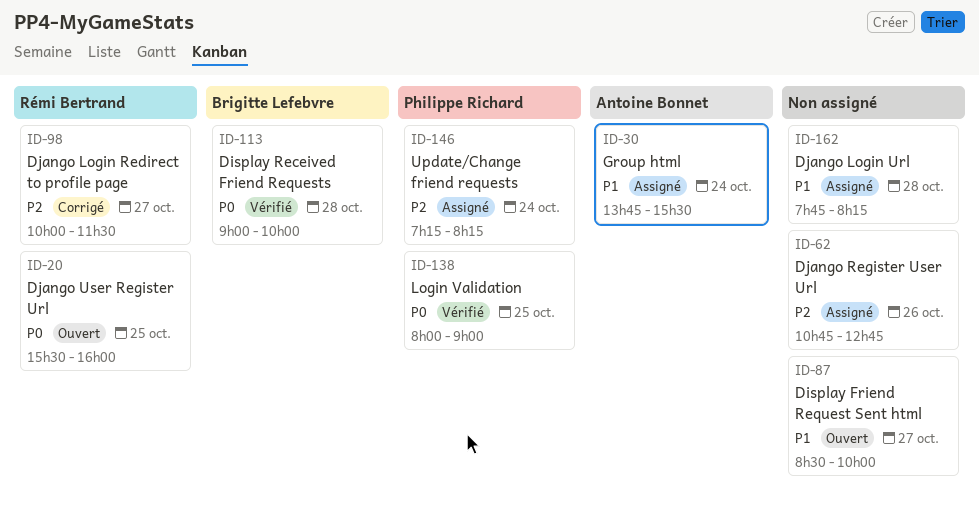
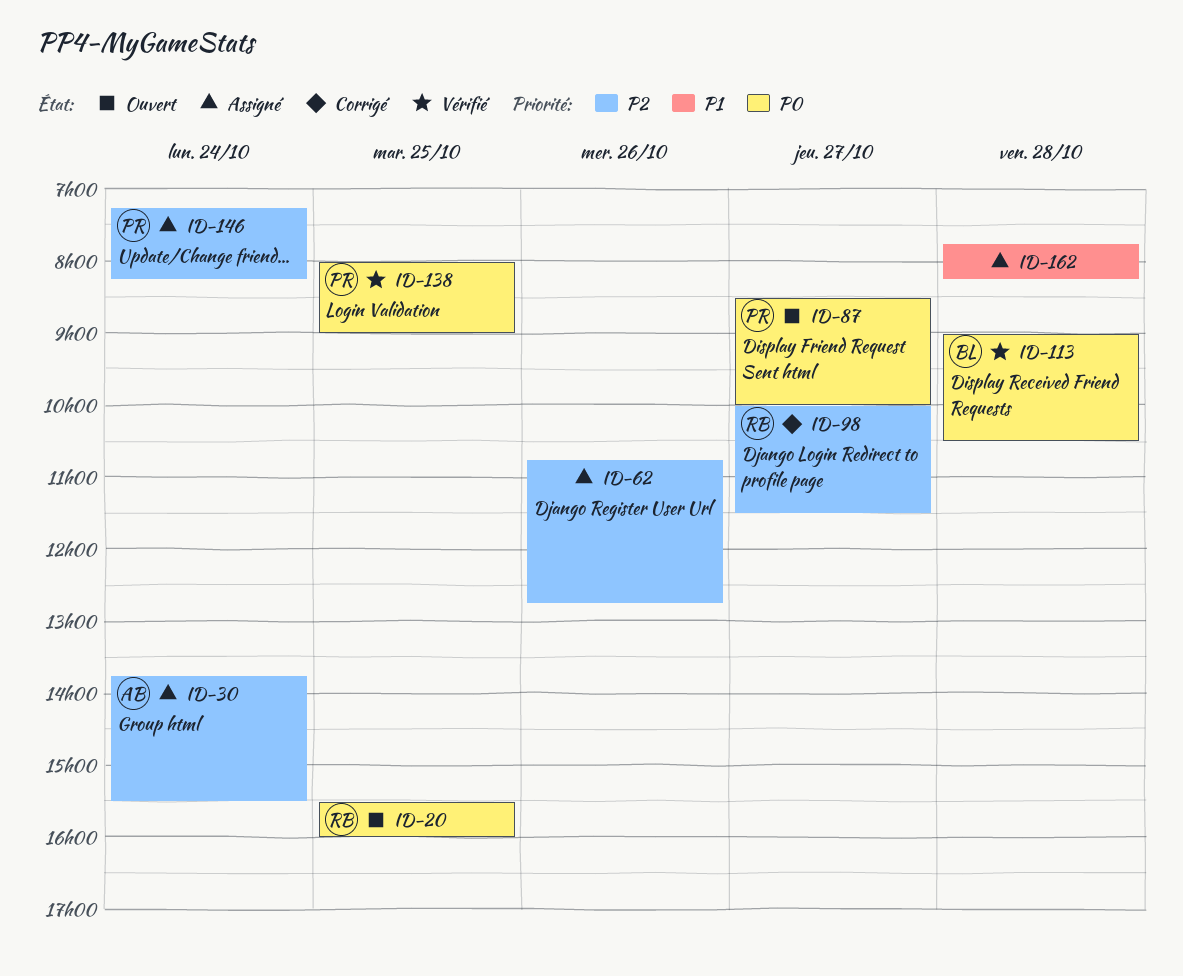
ID-30, priority: P1 -> P2
ID-87, owner: none -> Philippe Richard
ID-87, priority: P1 -> P0
ID-113, ends: 10:00 -> 10:30

